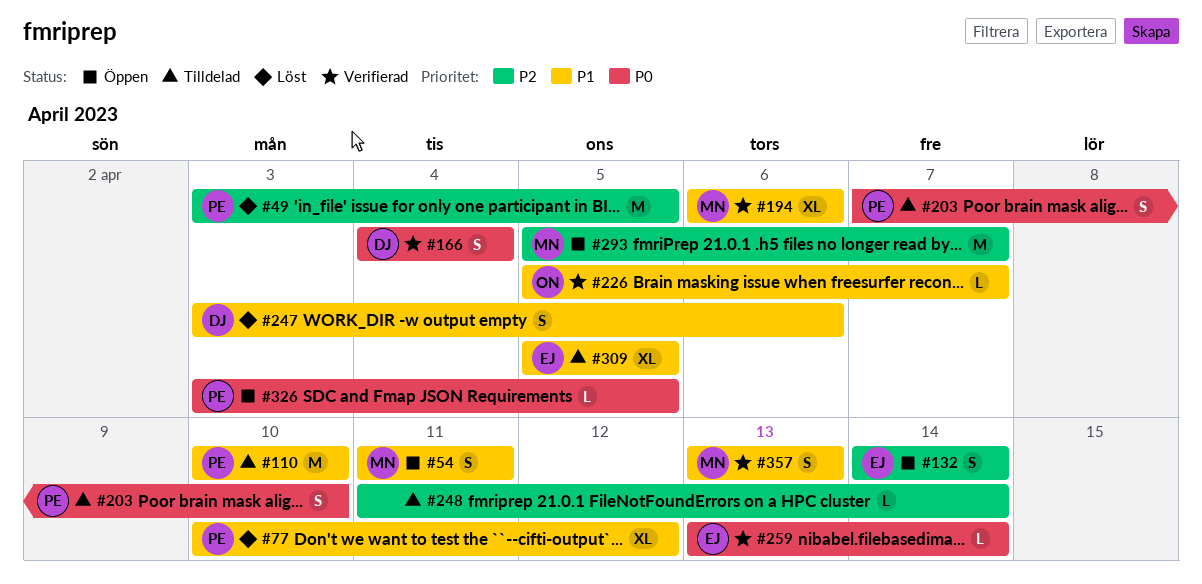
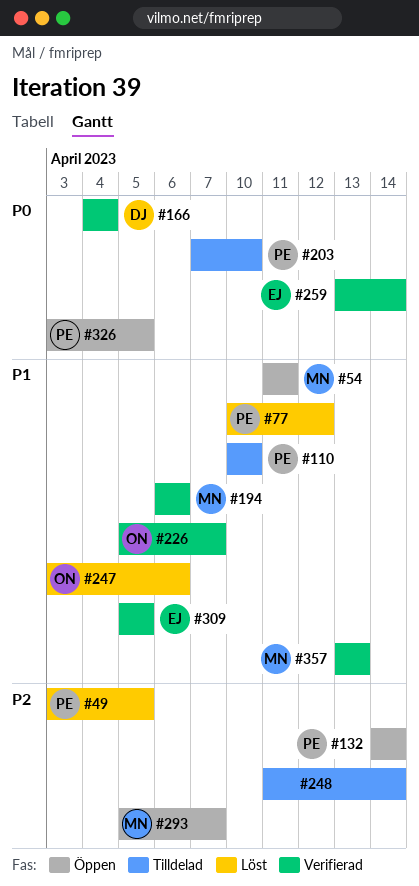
#132, owner: EJ -> PE
#247, owner: DJ -> ON
#309, status: Tilldelad -> Verifierad

